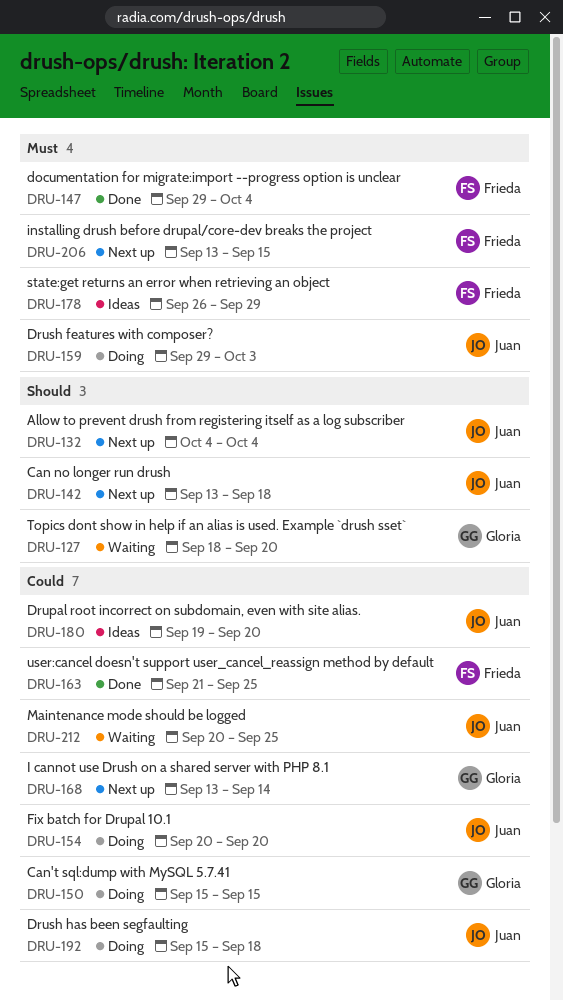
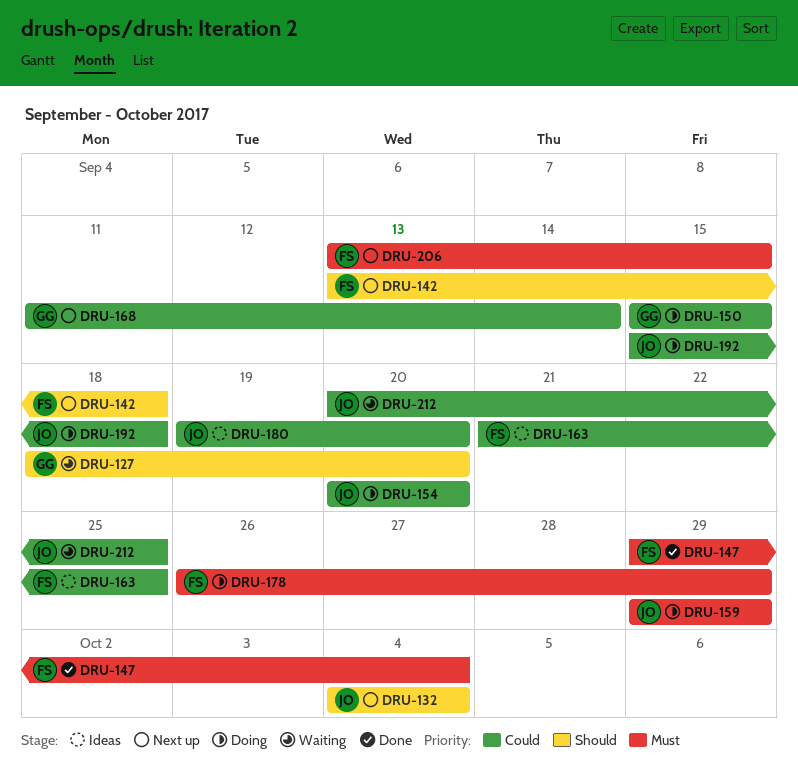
DRU-142, owner: Juan -> Frieda
DRU-159, due: Oct 3 -> Sep 29
DRU-163, status: Done -> Ideas
DRU-168, start: Sep 13 -> Sep 11
DRU-178, status: Ideas -> Doing

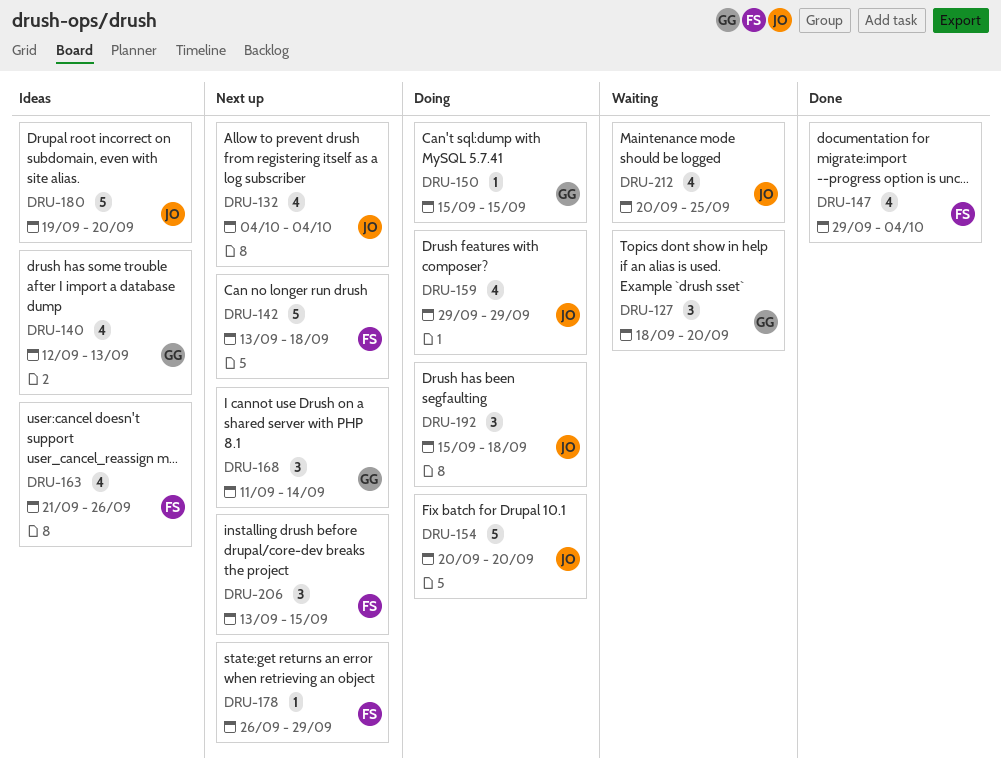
DRU-140: none -> present
DRU-163, due: Sep 25 -> Sep 26
DRU-178, status: Doing -> Next up

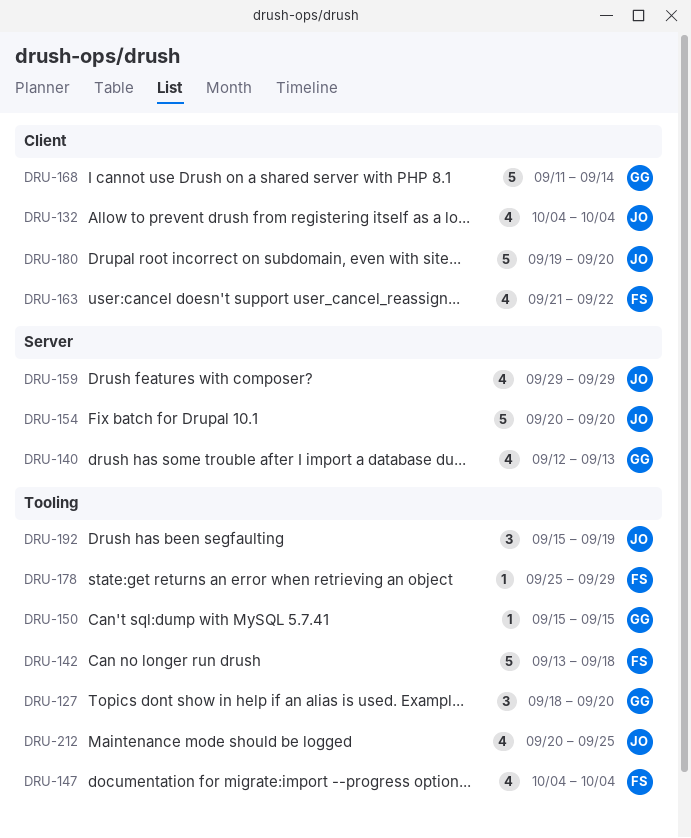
DRU-147, start: Sep 29 -> Oct 4
DRU-163, due: Sep 26 -> Sep 22
DRU-168, estimate: 3 -> 5
DRU-178, start: Sep 26 -> Sep 25
DRU-192, due: Sep 18 -> Sep 19
DRU-206: present -> none

